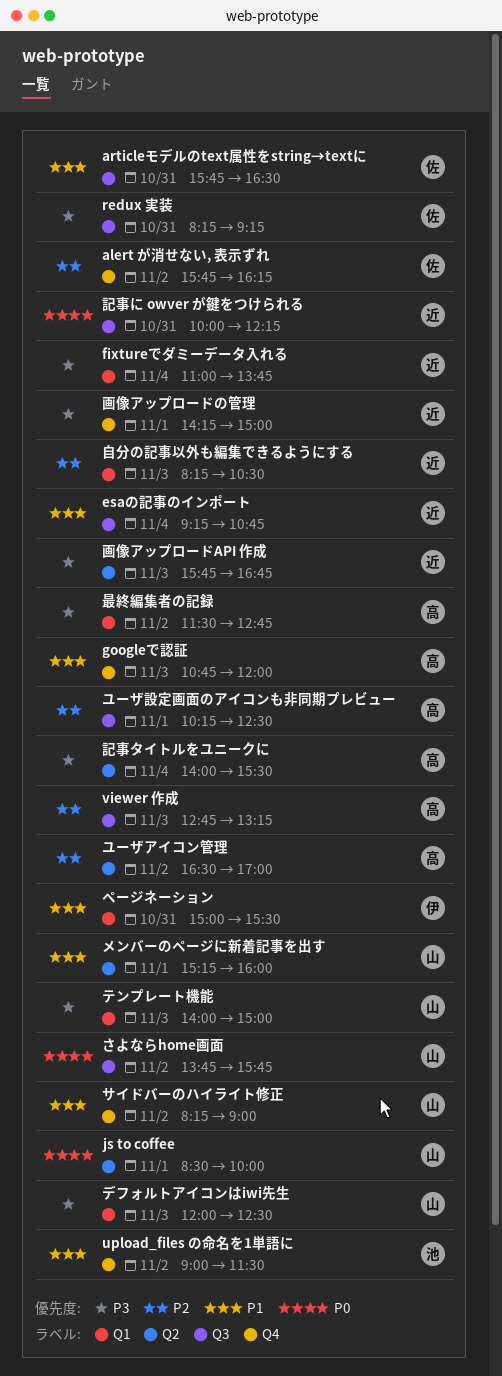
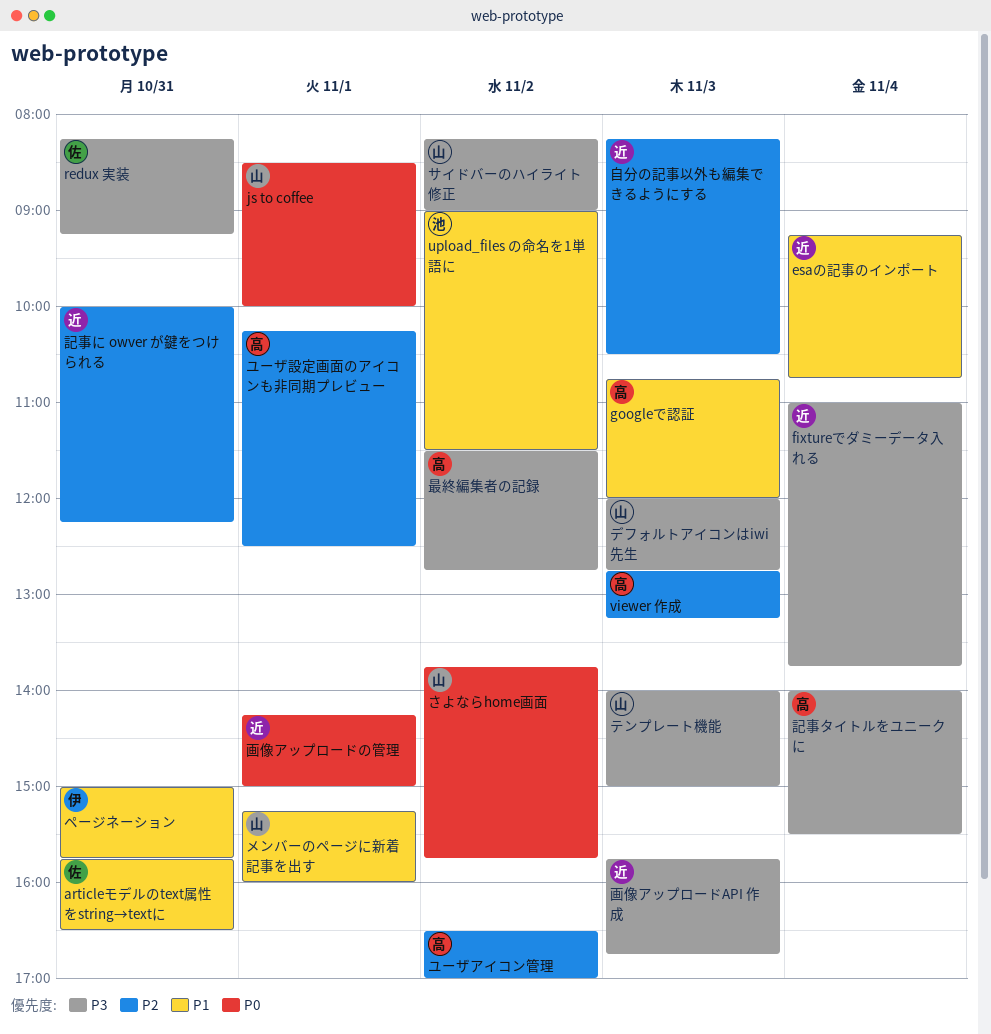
alert が消せない, 表示ずれ: present -> none
サイドバーのハイライト修正, priority: P1 -> P3
デフォルトアイコンはiwi先生, ends: 12:30 -> 12:45
ページネーション, ends: 15:30 -> 15:45
画像アップロードの管理, priority: P3 -> P0
記事に owver が鍵をつけられる, priority: P0 -> P2

